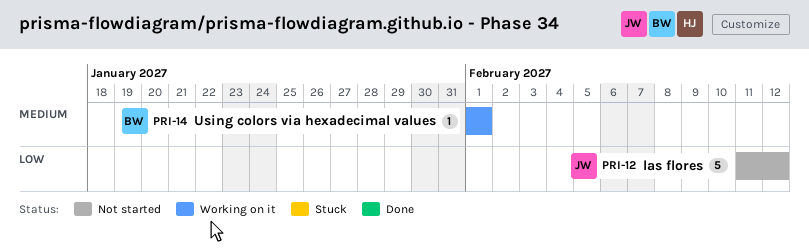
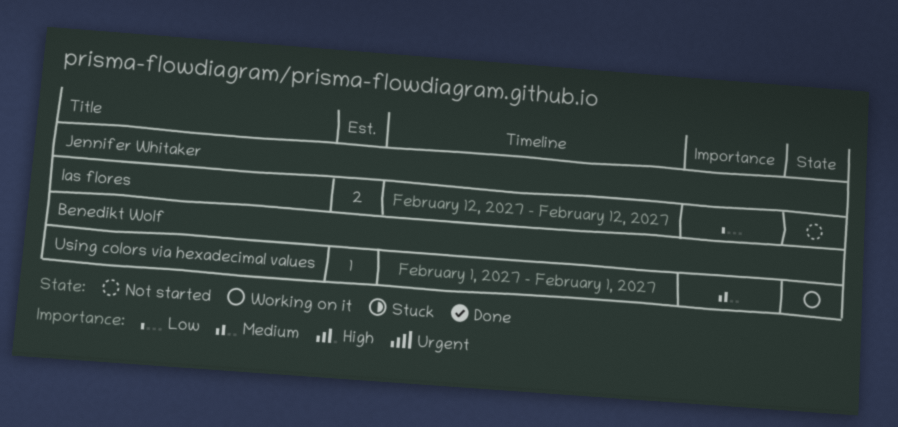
las flores, estimate: 5 -> 2
las flores, start: Feb 11 -> Feb 12

